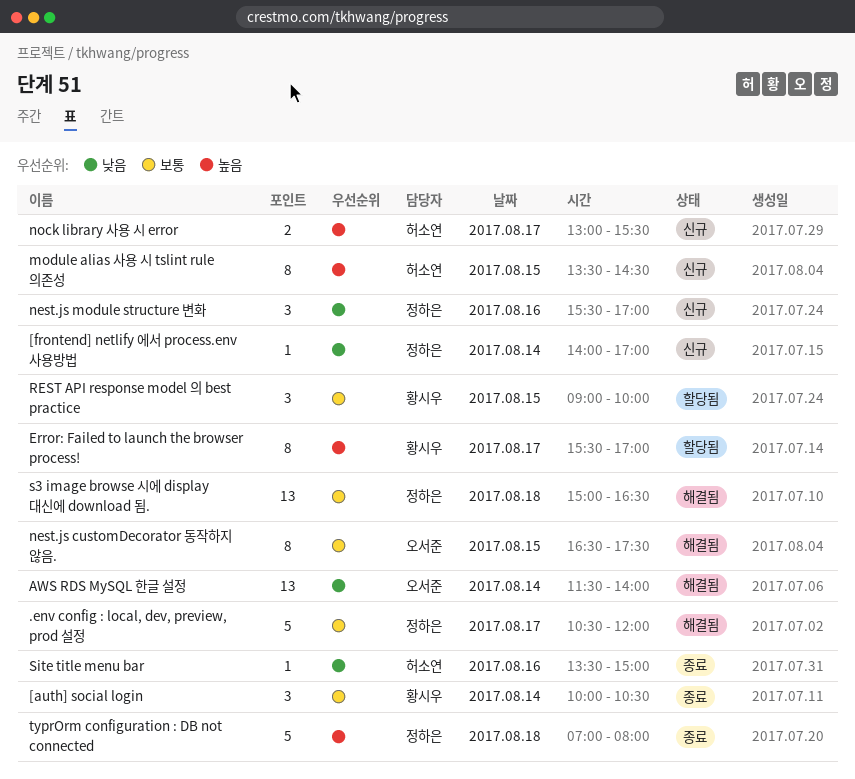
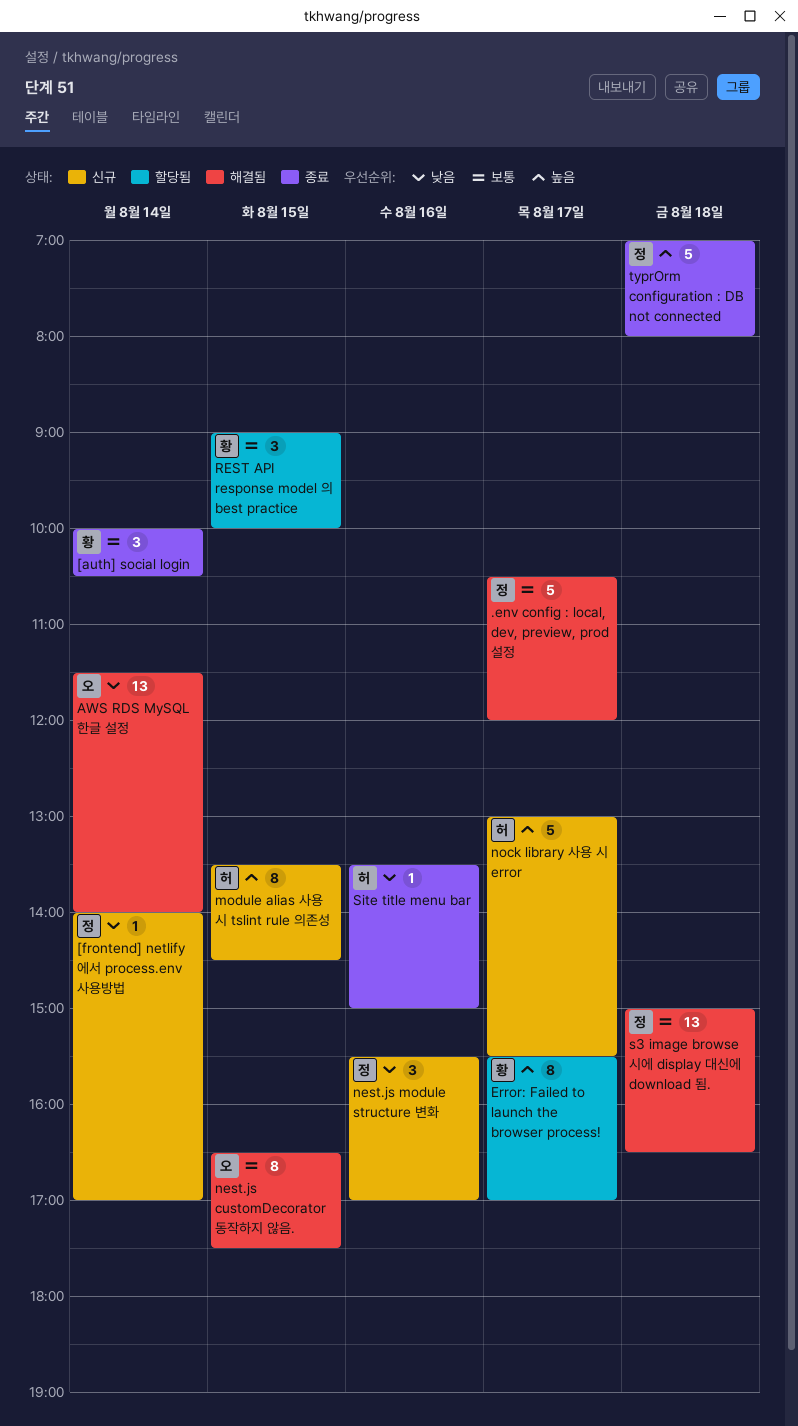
nock library 사용 시 error, estimate: 2 -> 5

